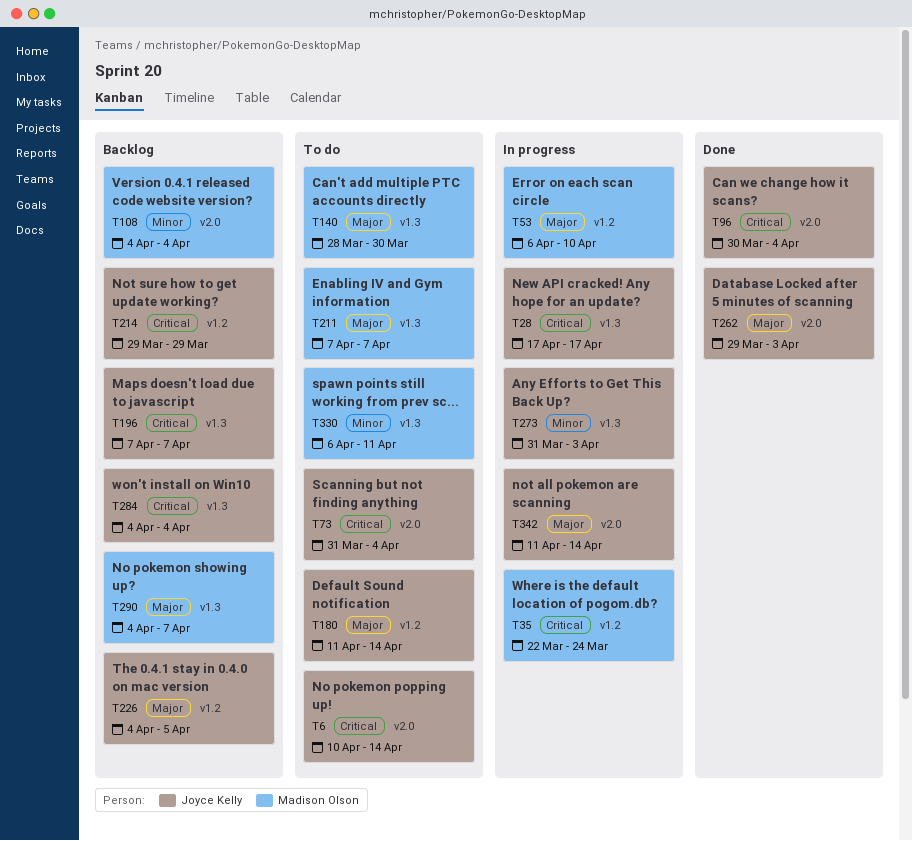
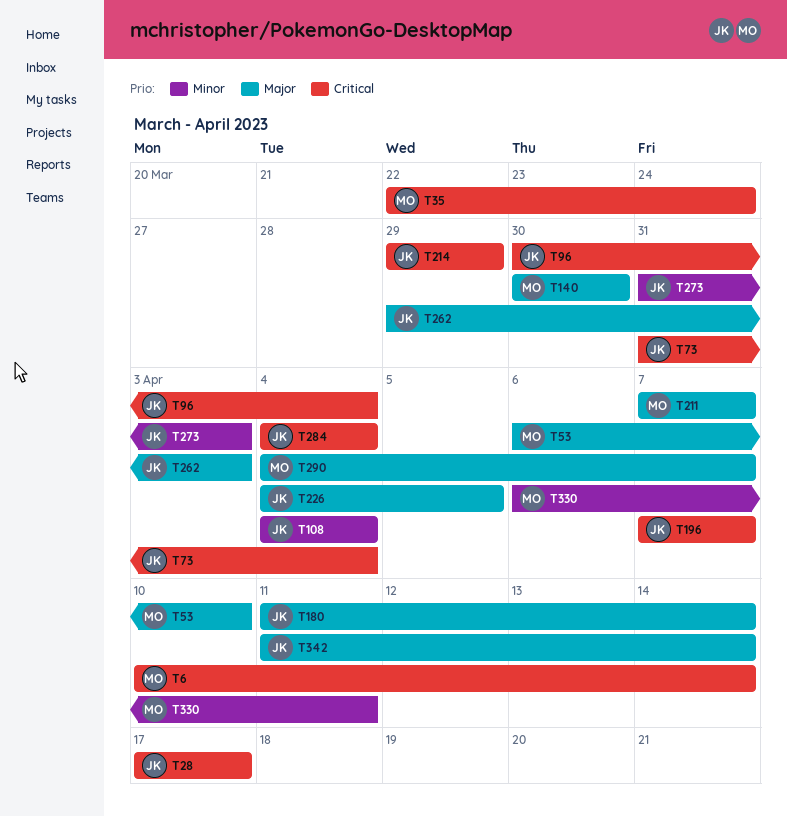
T6, owner: Joyce Kelly -> Madison Olson
T108, owner: Madison Olson -> Joyce Kelly
T140, start: Mar 28 -> Mar 30

